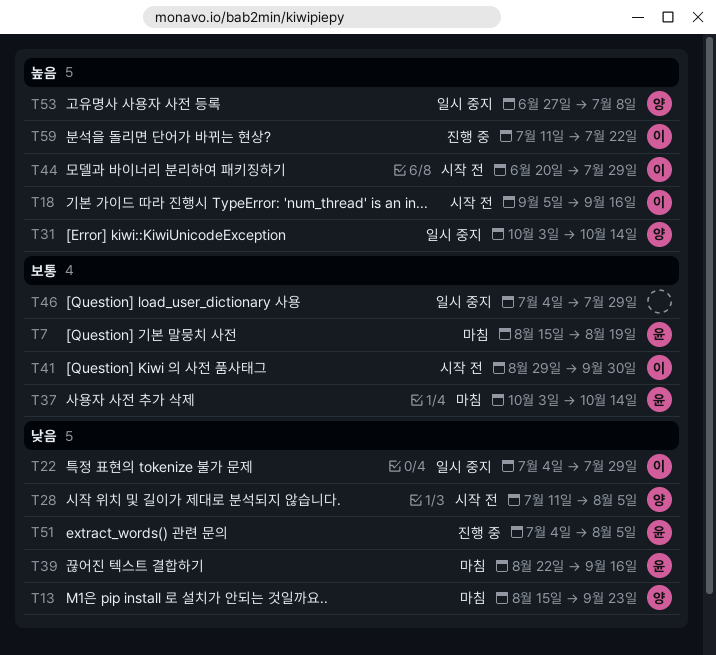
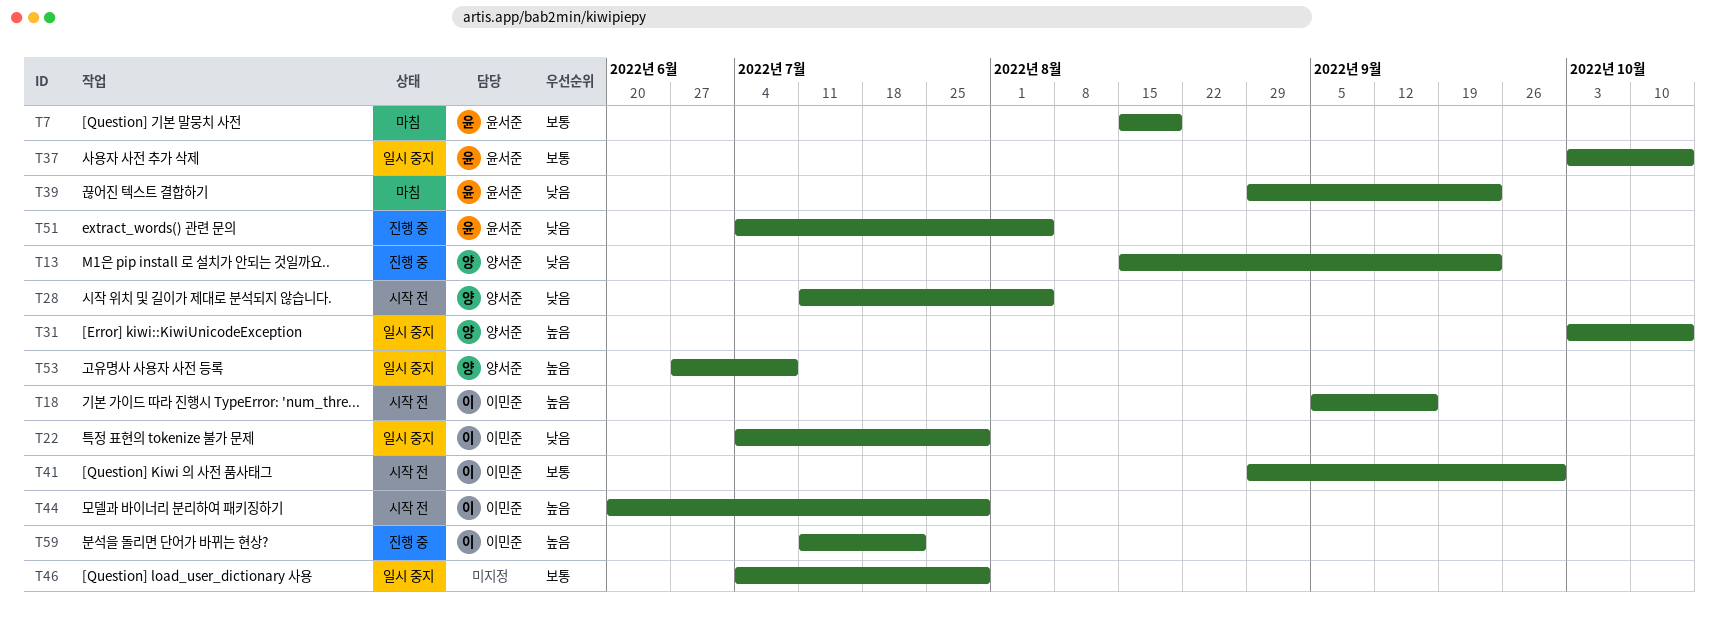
T13, status: 마침 -> 진행 중
T37, status: 마침 -> 일시 중지
T39, start: Aug 22 -> Aug 29
T39, due: Sep 16 -> Sep 23

